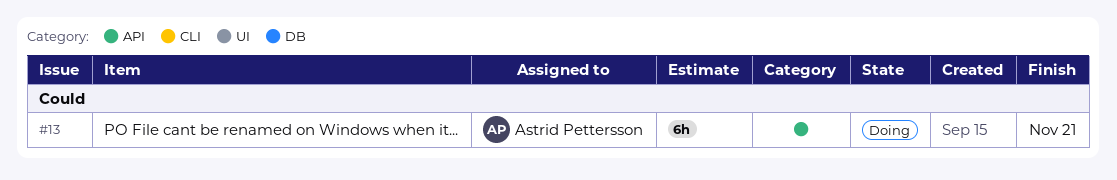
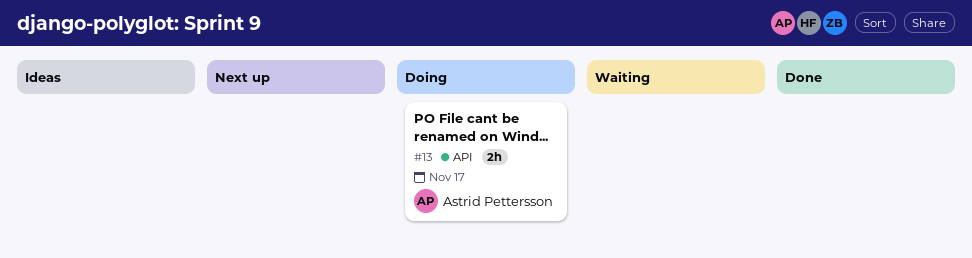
#13, estimate: 6h -> 2h
#13, due: Nov 21 -> Nov 17

